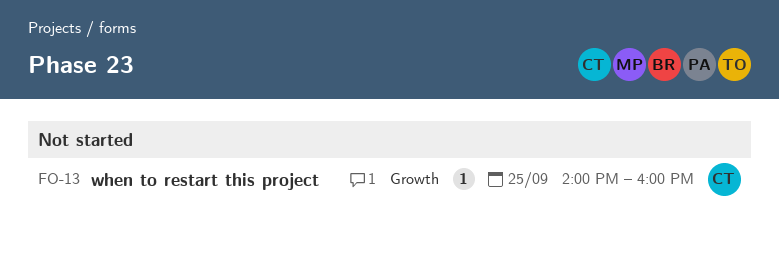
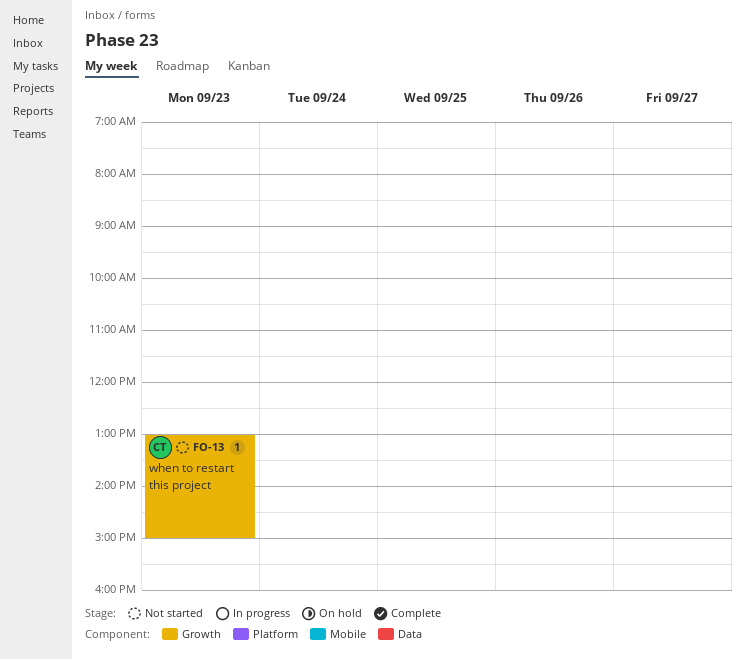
FO-13, day: Sep 25 -> Sep 23
FO-13, begins: 14:00 -> 13:00
FO-13, ends: 16:00 -> 15:00

